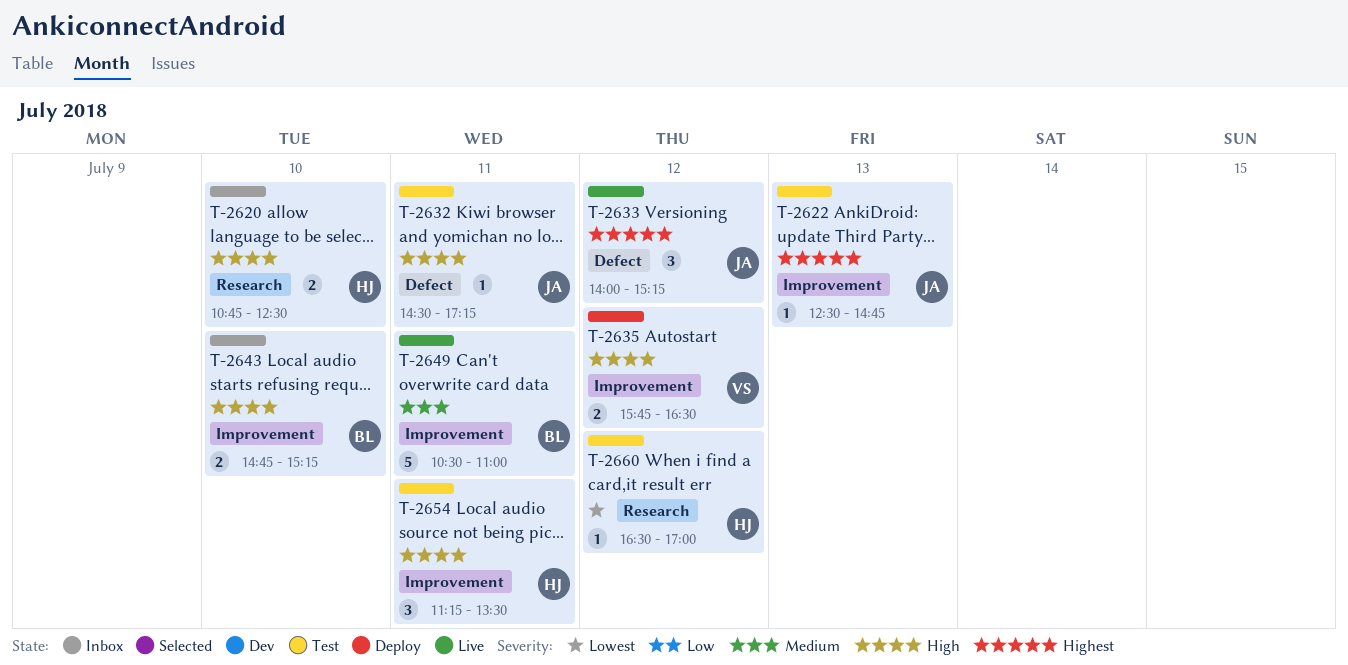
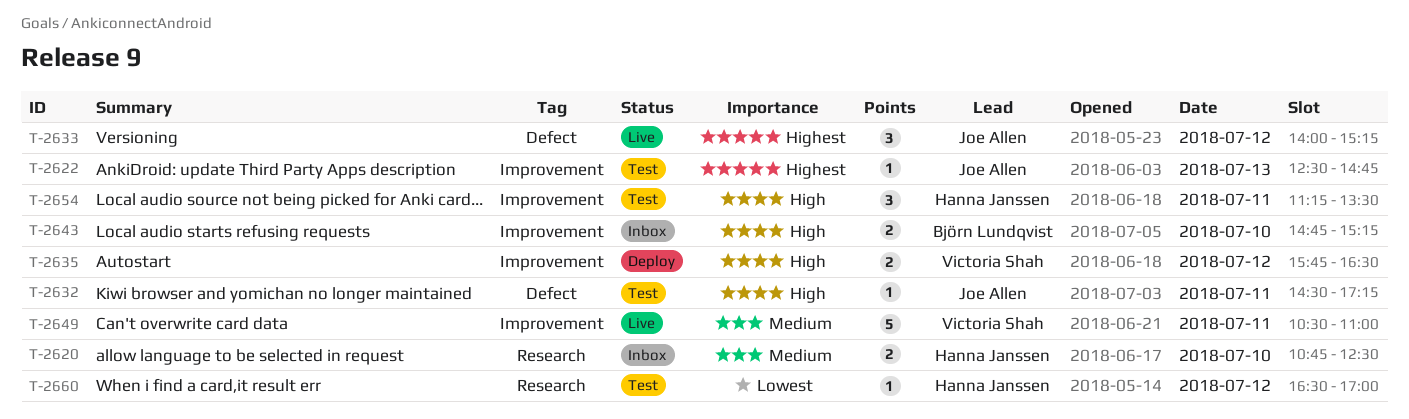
T-2620, priority: High -> Medium
T-2649, owner: Björn Lundqvist -> Victoria Shah

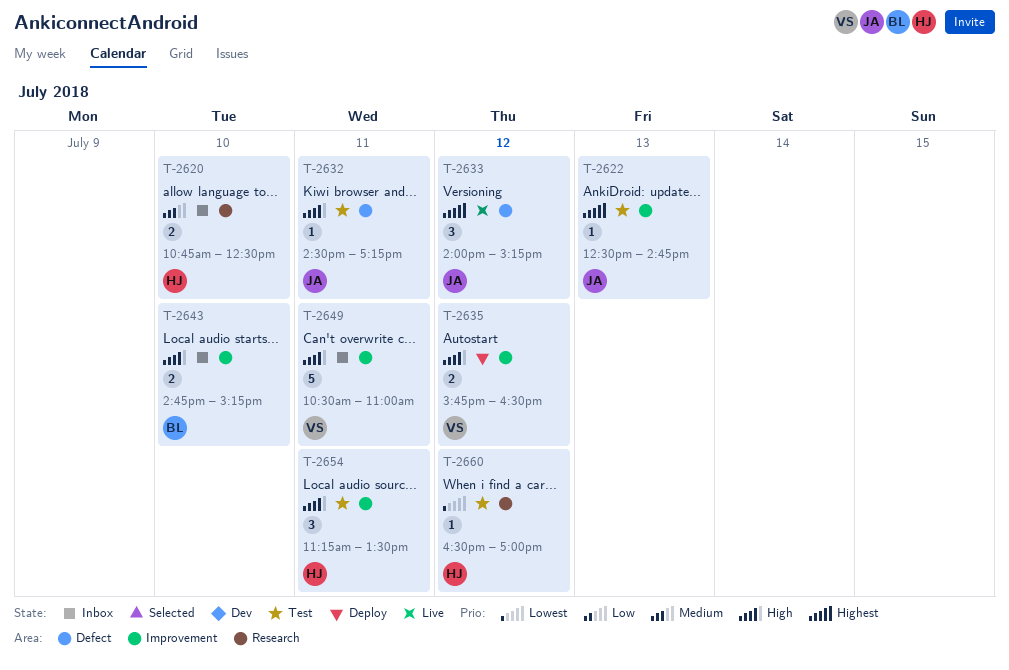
T-2649, status: Live -> Inbox
T-2649, priority: Medium -> High

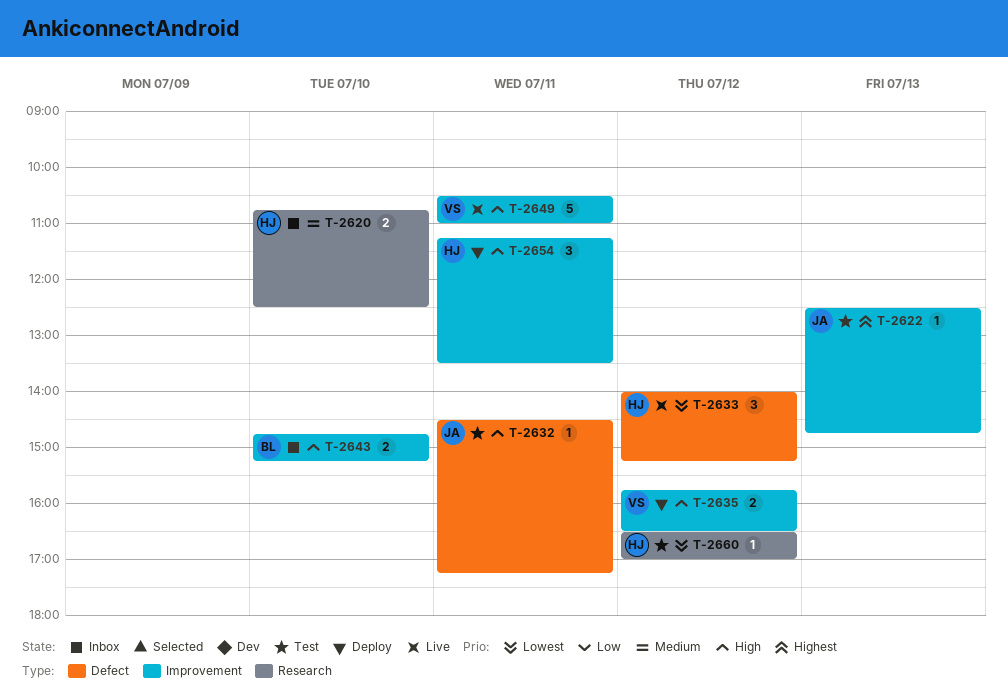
T-2633, owner: JA -> HJ
T-2633, priority: Highest -> Lowest
T-2649, status: Inbox -> Live
T-2654, status: Test -> Deploy

